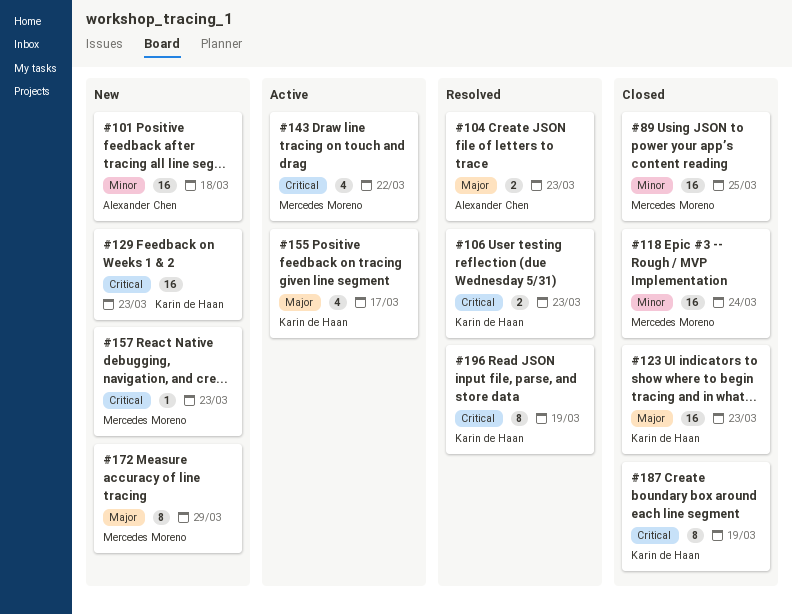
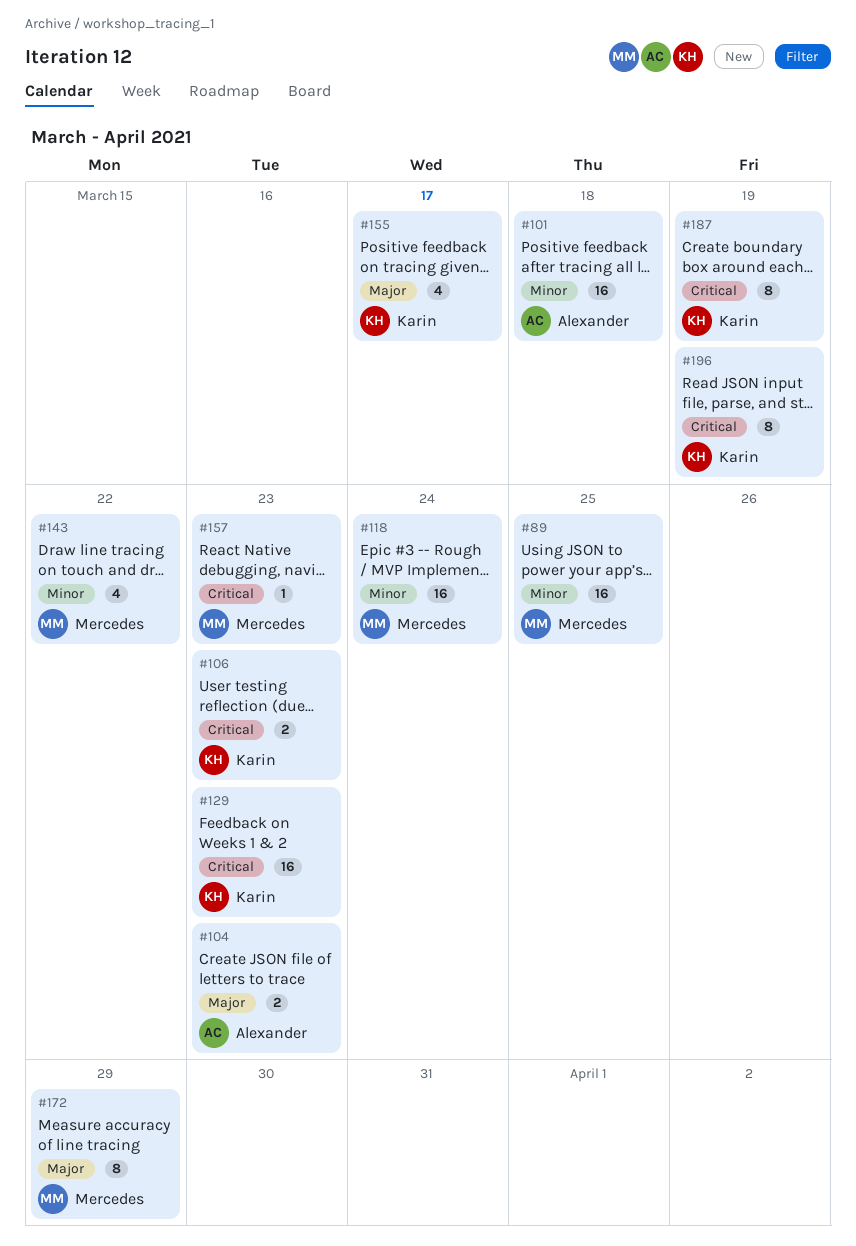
#123: present -> none
#143, priority: Critical -> Minor

